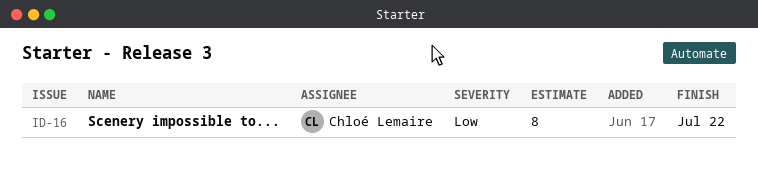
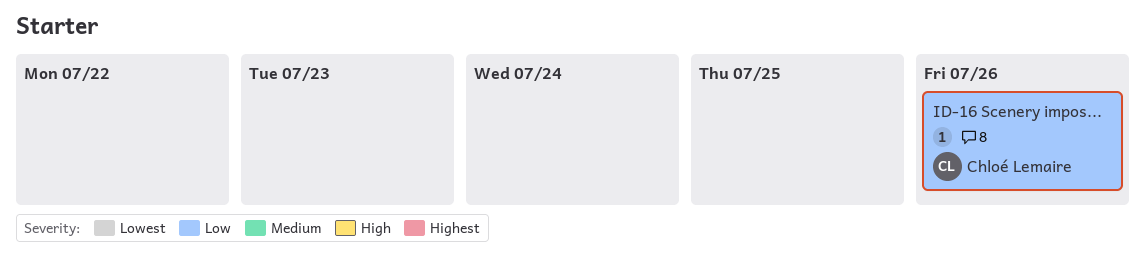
ID-16, estimate: 8 -> 1
ID-16, due: Jul 22 -> Jul 26

